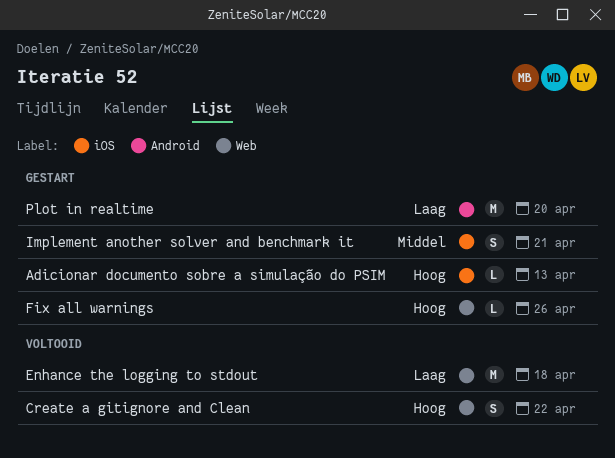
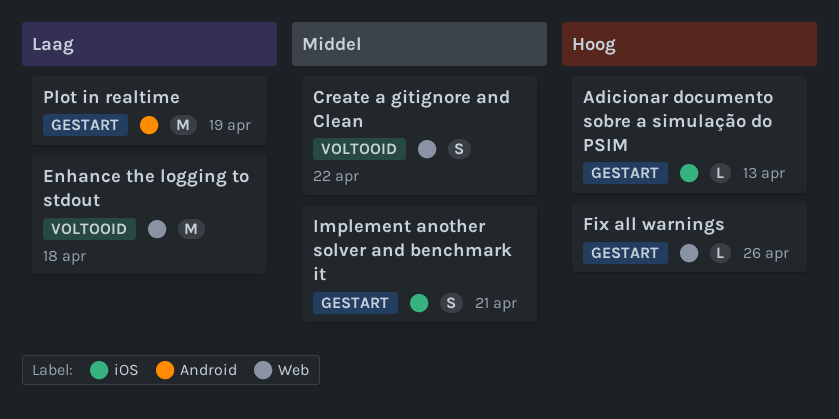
Create a gitignore and Clean, priority: Hoog -> Middel
Plot in realtime, due: Apr 20 -> Apr 19

